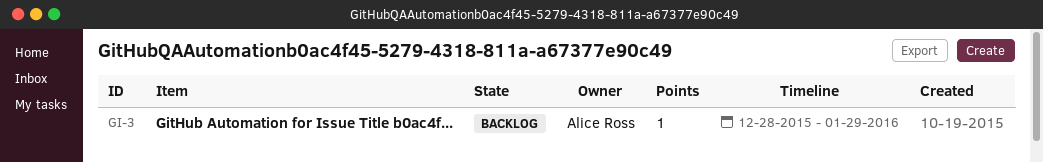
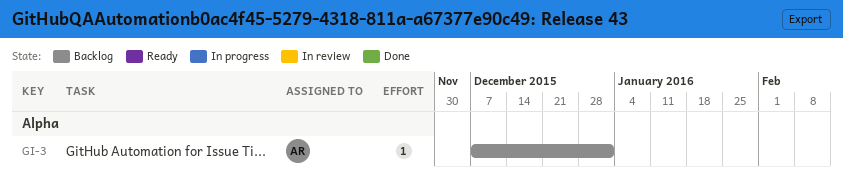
GI-3, start: Dec 28 -> Dec 7
GI-3, due: Jan 29 -> Jan 1

